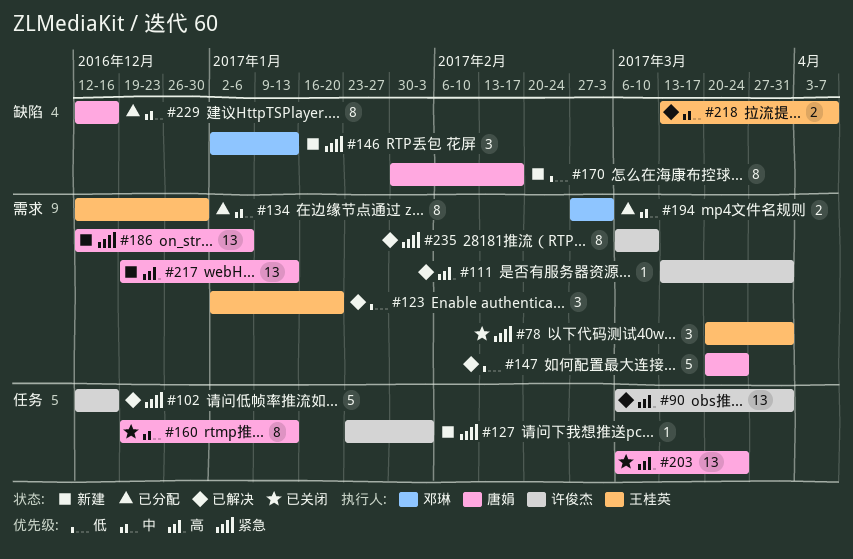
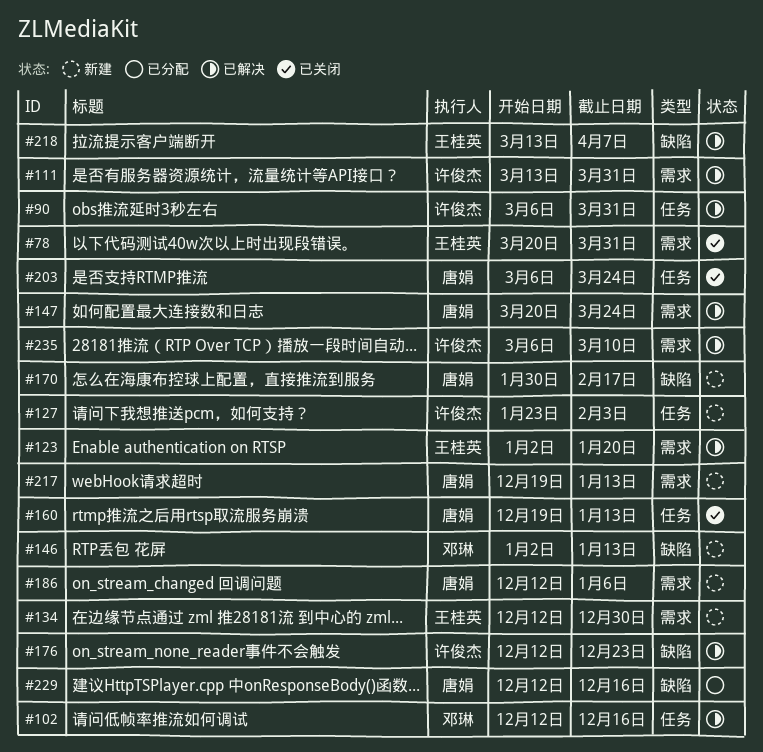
#102, owner: 许俊杰 -> 邓琳
#134, status: 已分配 -> 新建
#176: none -> present
#194: present -> none

